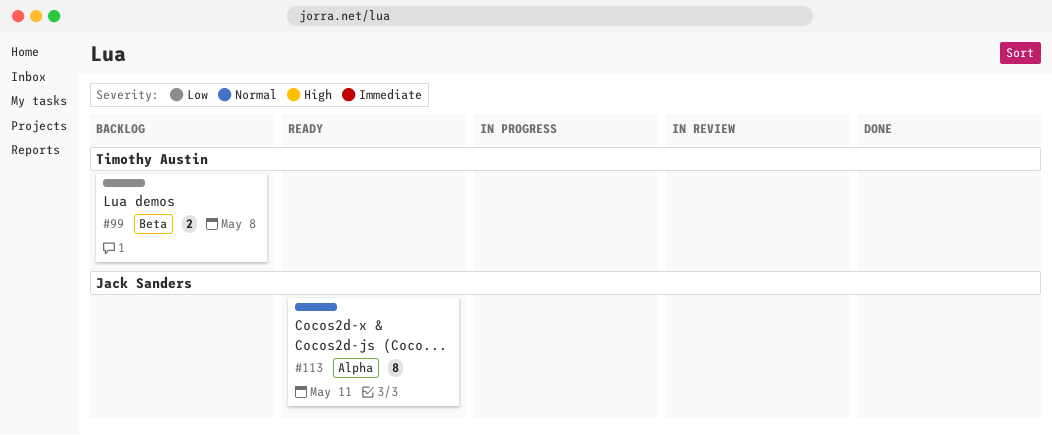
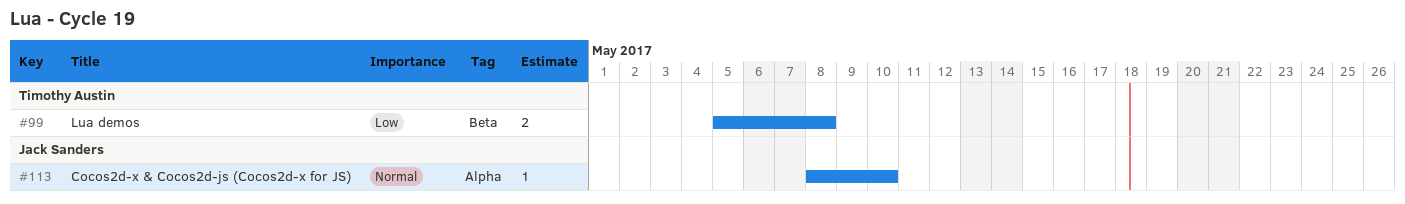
#113, estimate: 8 -> 1
#113, due: May 11 -> May 10

